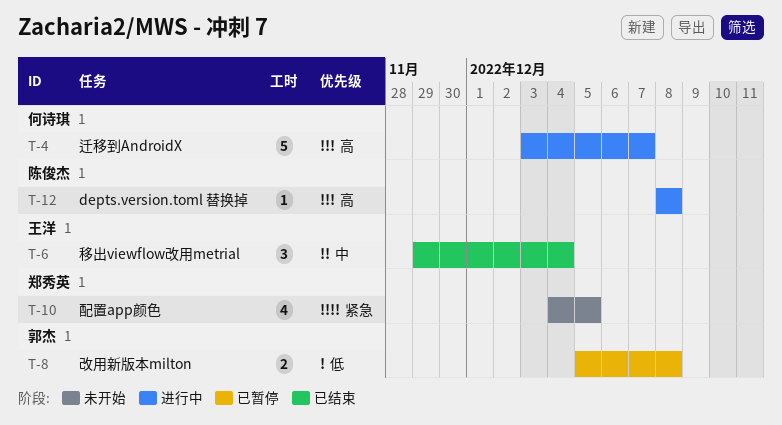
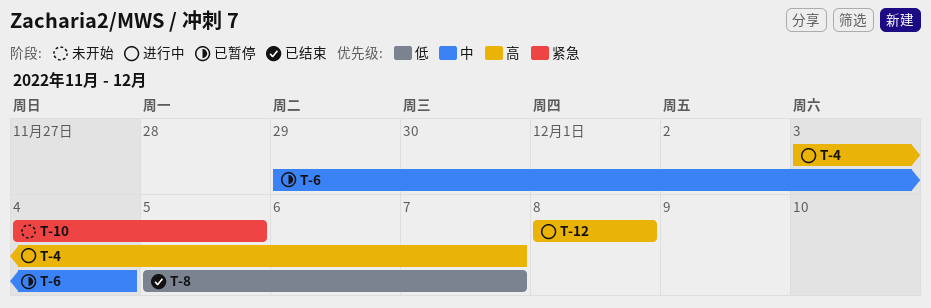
T-6, status: 已结束 -> 已暂停
T-8, status: 已暂停 -> 已结束
T-8, due: Dec 8 -> Dec 7

